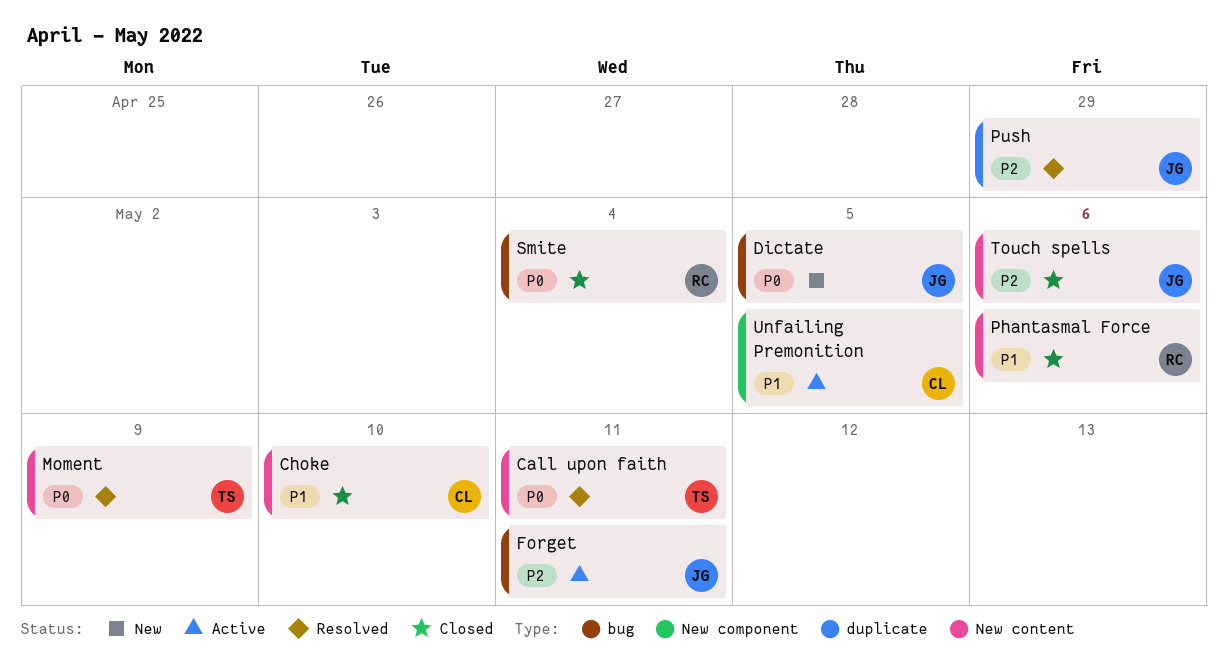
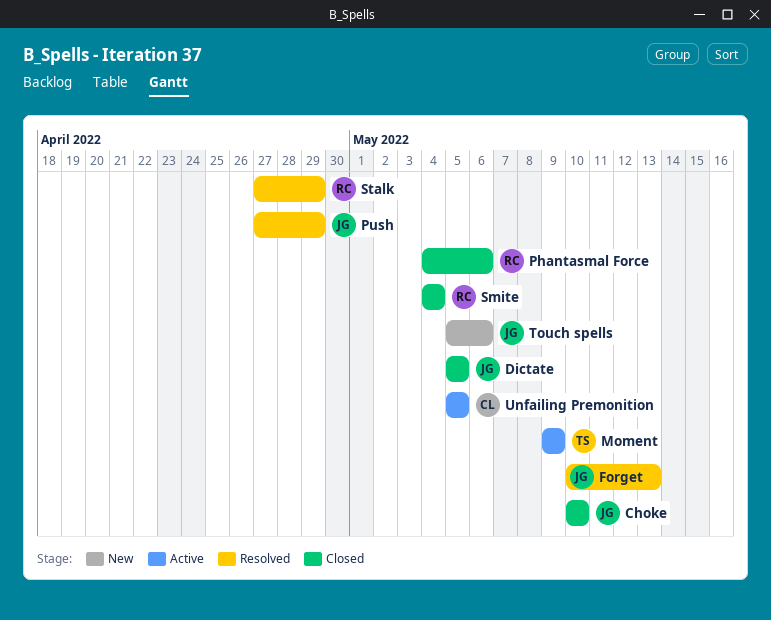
Call upon faith: present -> none
Choke, owner: CL -> JG
Dictate, status: New -> Closed
Forget, status: Active -> Resolved
Forget, due: May 11 -> May 13
Moment, status: Resolved -> Active
Stalk: none -> present
Touch spells, status: Closed -> New

